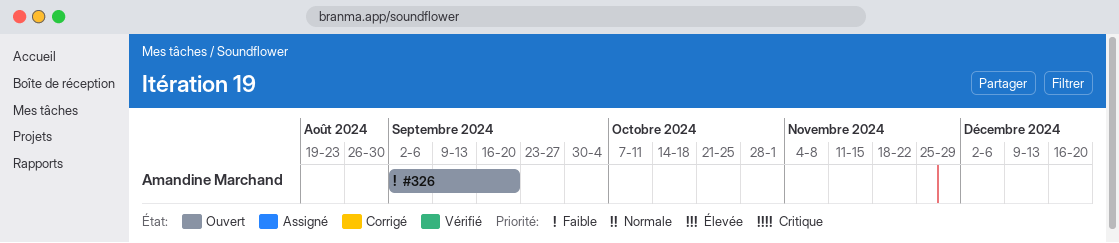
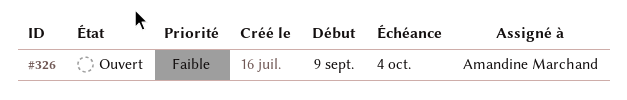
#326, start: Sep 2 -> Sep 9
#326, due: Sep 20 -> Oct 4

